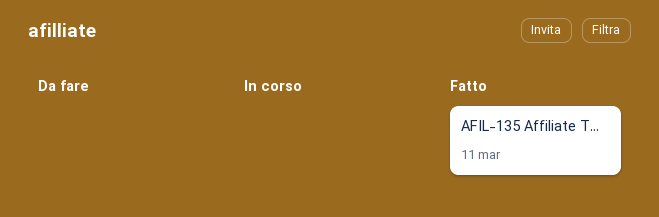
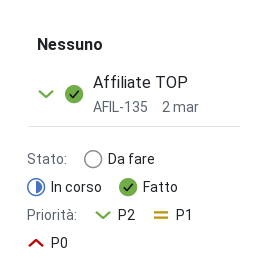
AFIL-135, due: Mar 11 -> Mar 2

